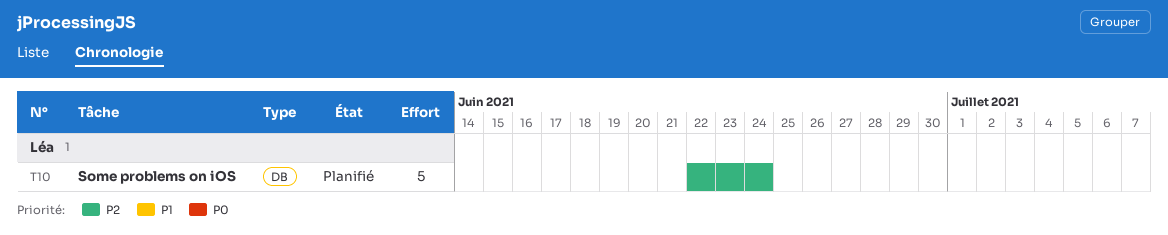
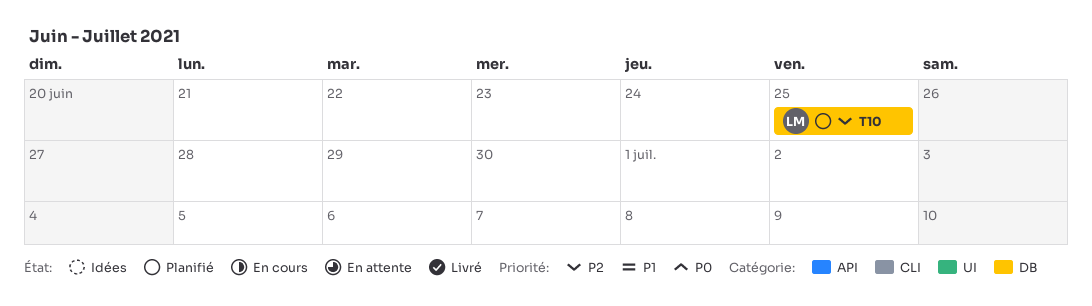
T10, start: Jun 22 -> Jun 25
T10, due: Jun 24 -> Jun 25

